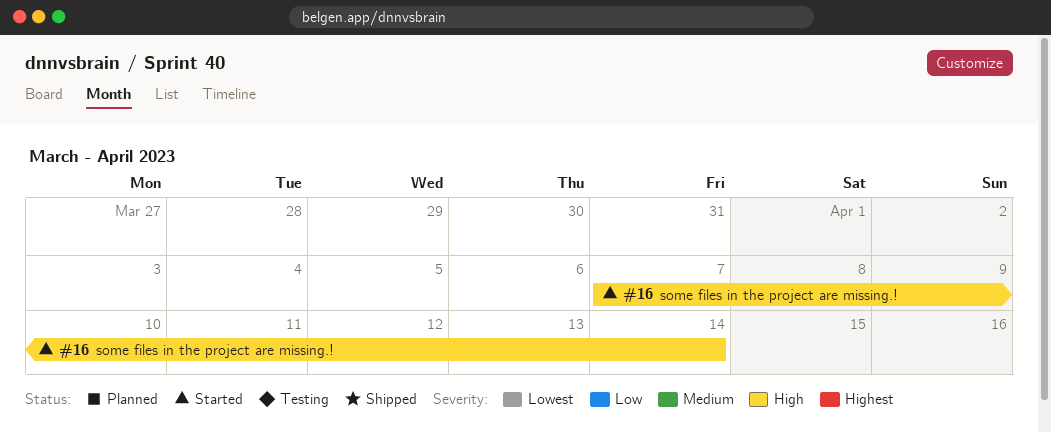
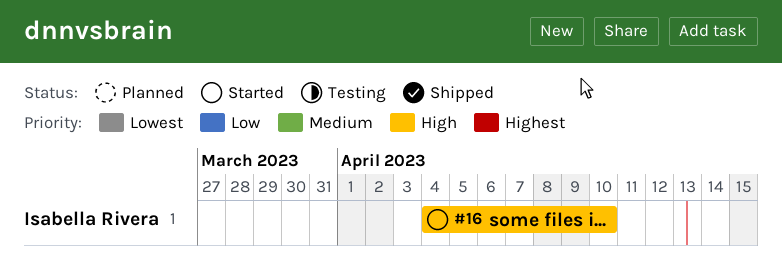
#16, start: Apr 7 -> Apr 4
#16, due: Apr 14 -> Apr 10

